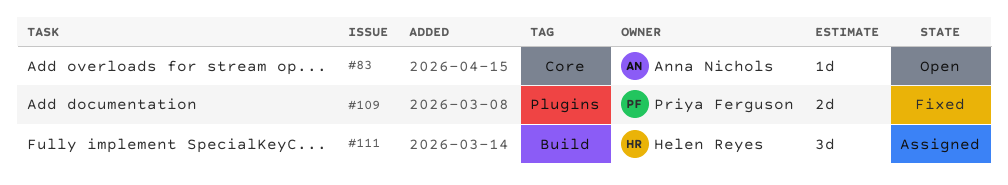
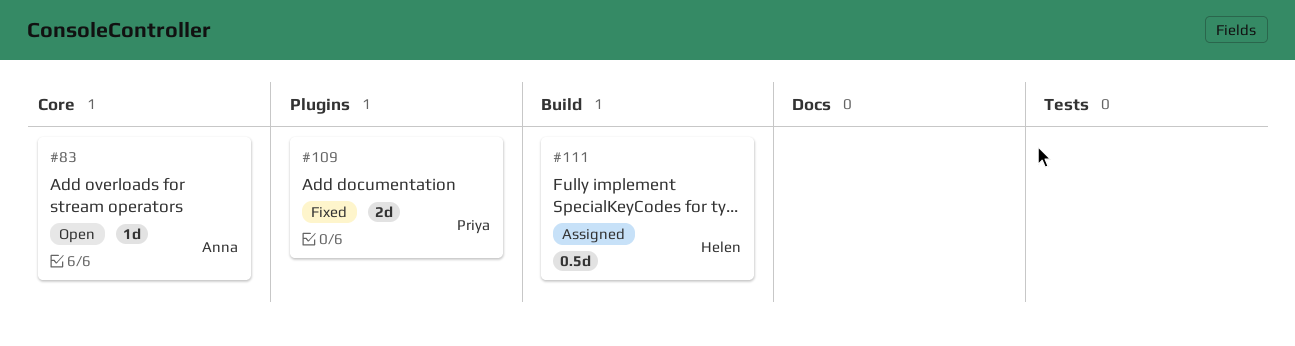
#111, estimate: 3d -> 0.5d

